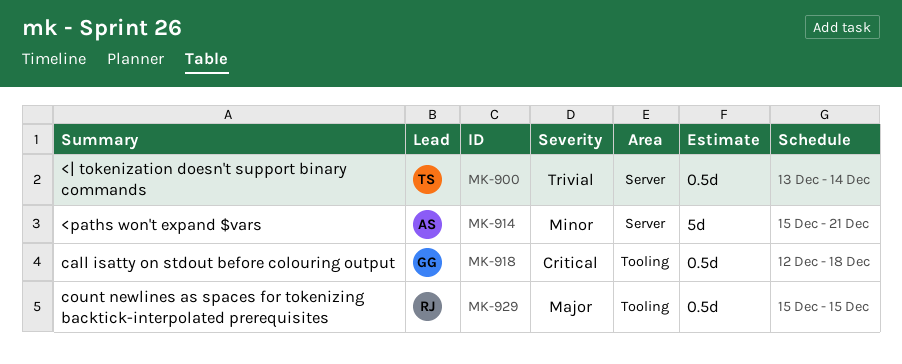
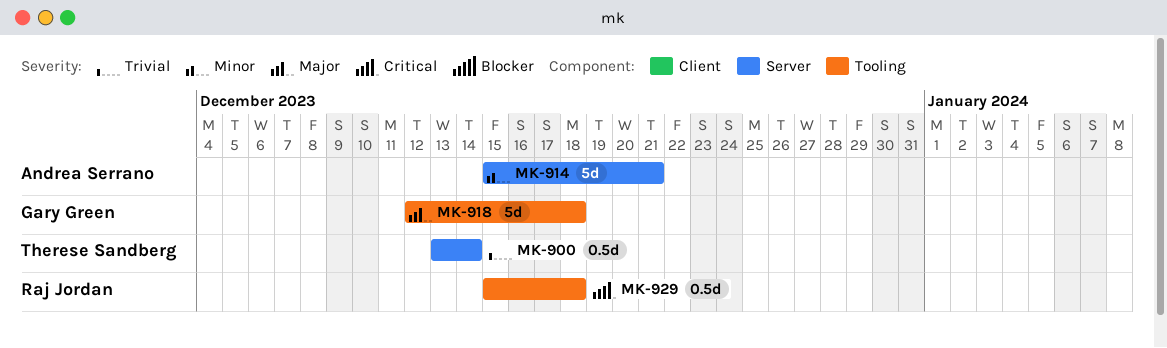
MK-918, priority: Critical -> Major
MK-918, estimate: 0.5d -> 5d
MK-929, priority: Major -> Critical
MK-929, due: Dec 15 -> Dec 18

